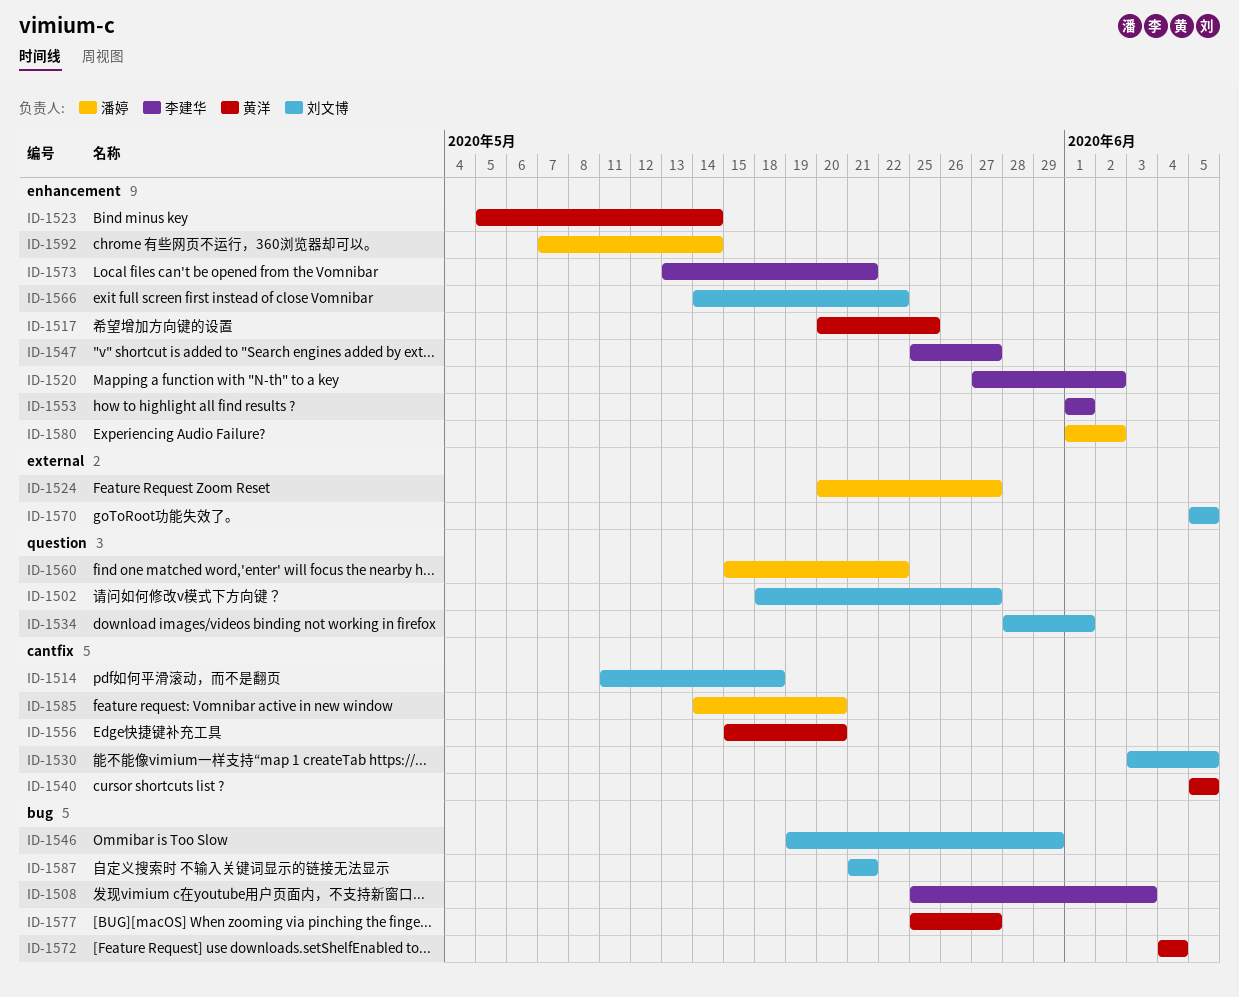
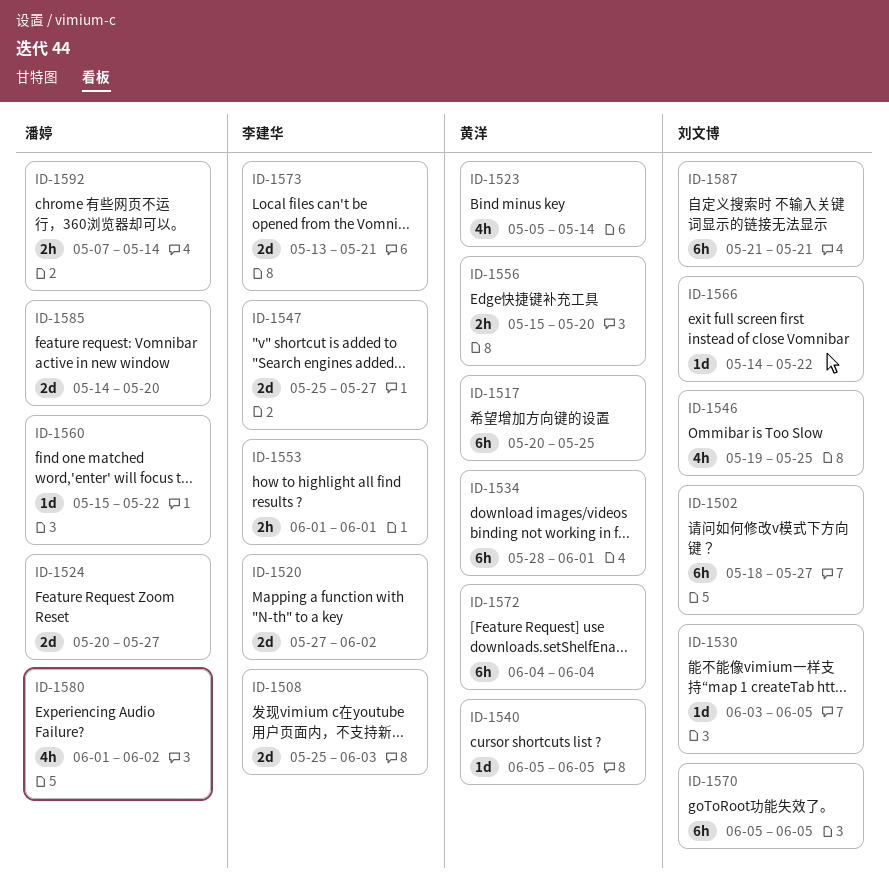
ID-1514: present -> none
ID-1534, owner: 刘文博 -> 黄洋
ID-1546, due: May 29 -> May 25
ID-1577: present -> none

